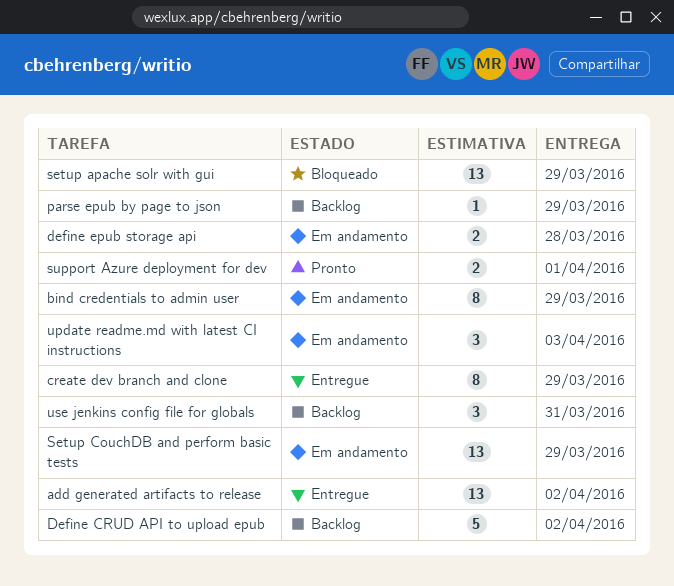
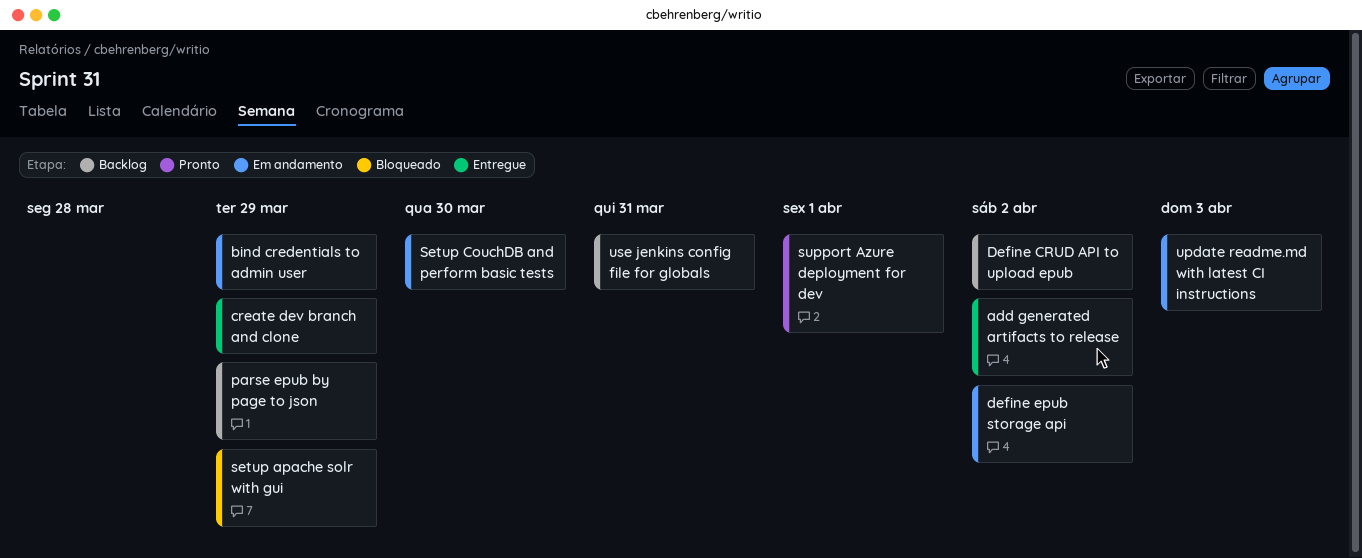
define epub storage api, due: Mar 28 -> Apr 2
Setup CouchDB and perform basic tests, due: Mar 29 -> Mar 30

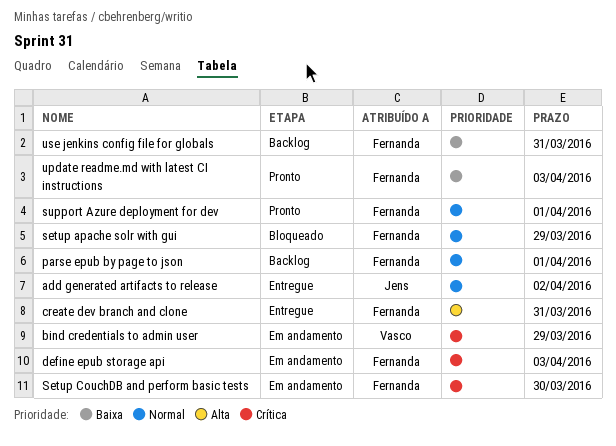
create dev branch and clone, due: Mar 29 -> Mar 31
Define CRUD API to upload epub: present -> none
define epub storage api, due: Apr 2 -> Apr 3
parse epub by page to json, due: Mar 29 -> Apr 1
update readme.md with latest CI instructions, status: Em andamento -> Pronto

